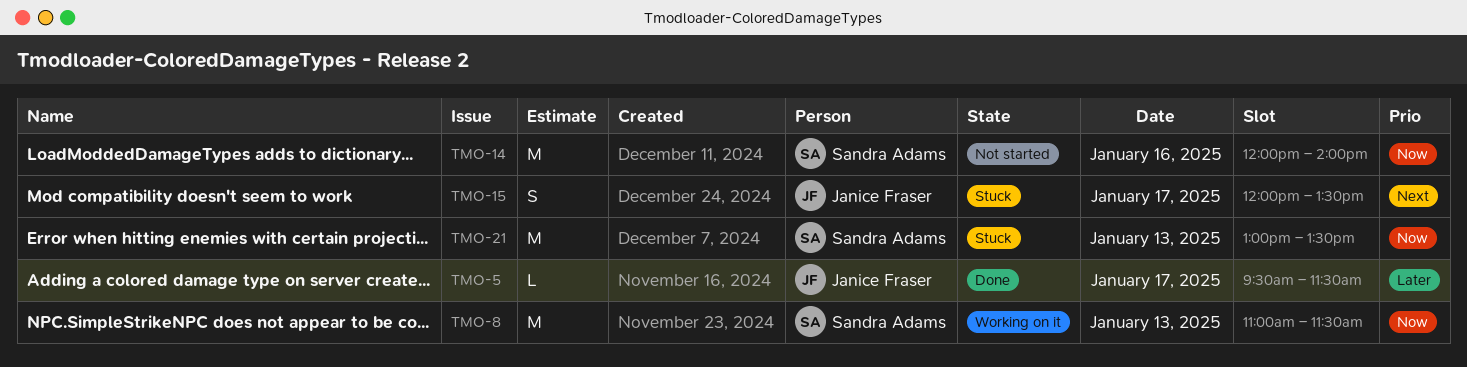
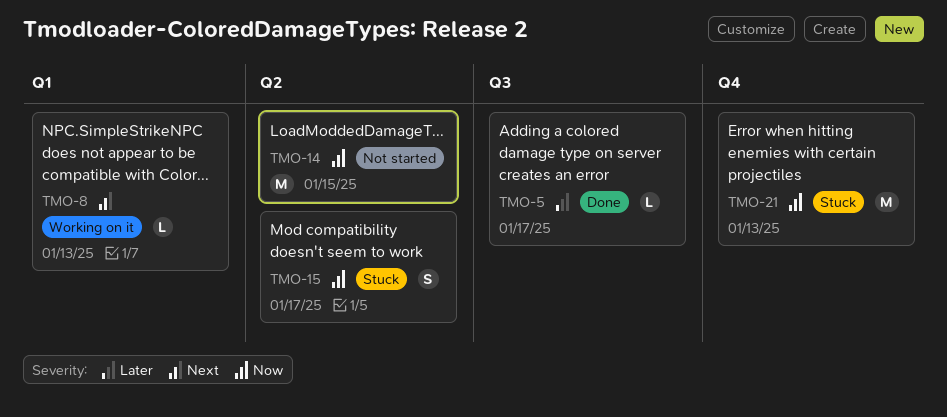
TMO-8, priority: Now -> Next
TMO-8, estimate: M -> L
TMO-14, day: Jan 16 -> Jan 15
TMO-15, priority: Next -> Now

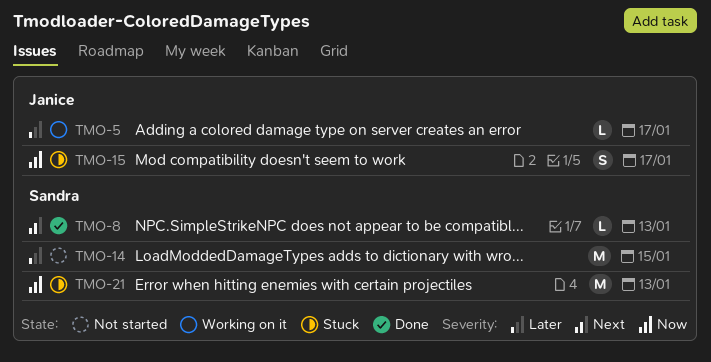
TMO-5, status: Done -> Working on it
TMO-8, status: Working on it -> Done
TMO-14, priority: Now -> Later

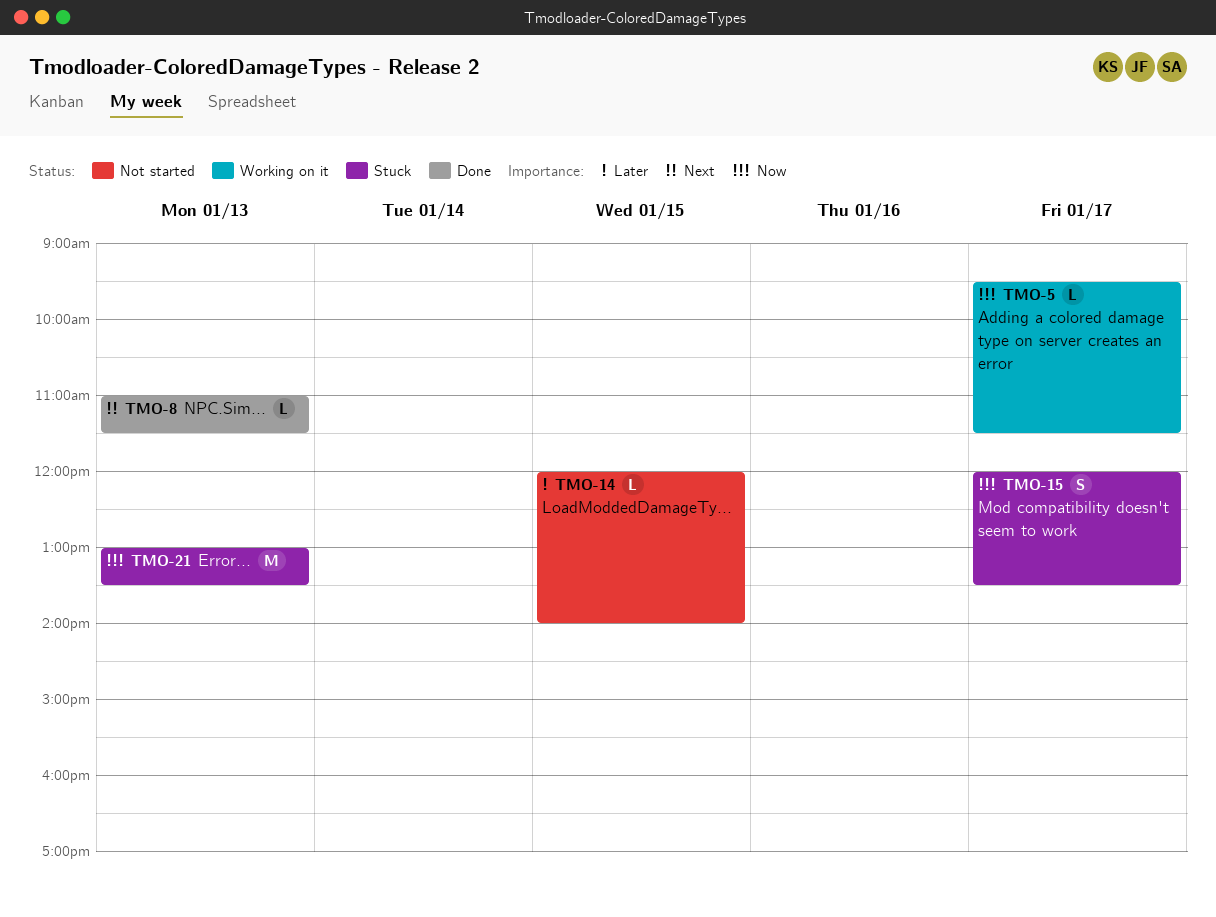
TMO-5, priority: Later -> Now
TMO-14, estimate: M -> L

